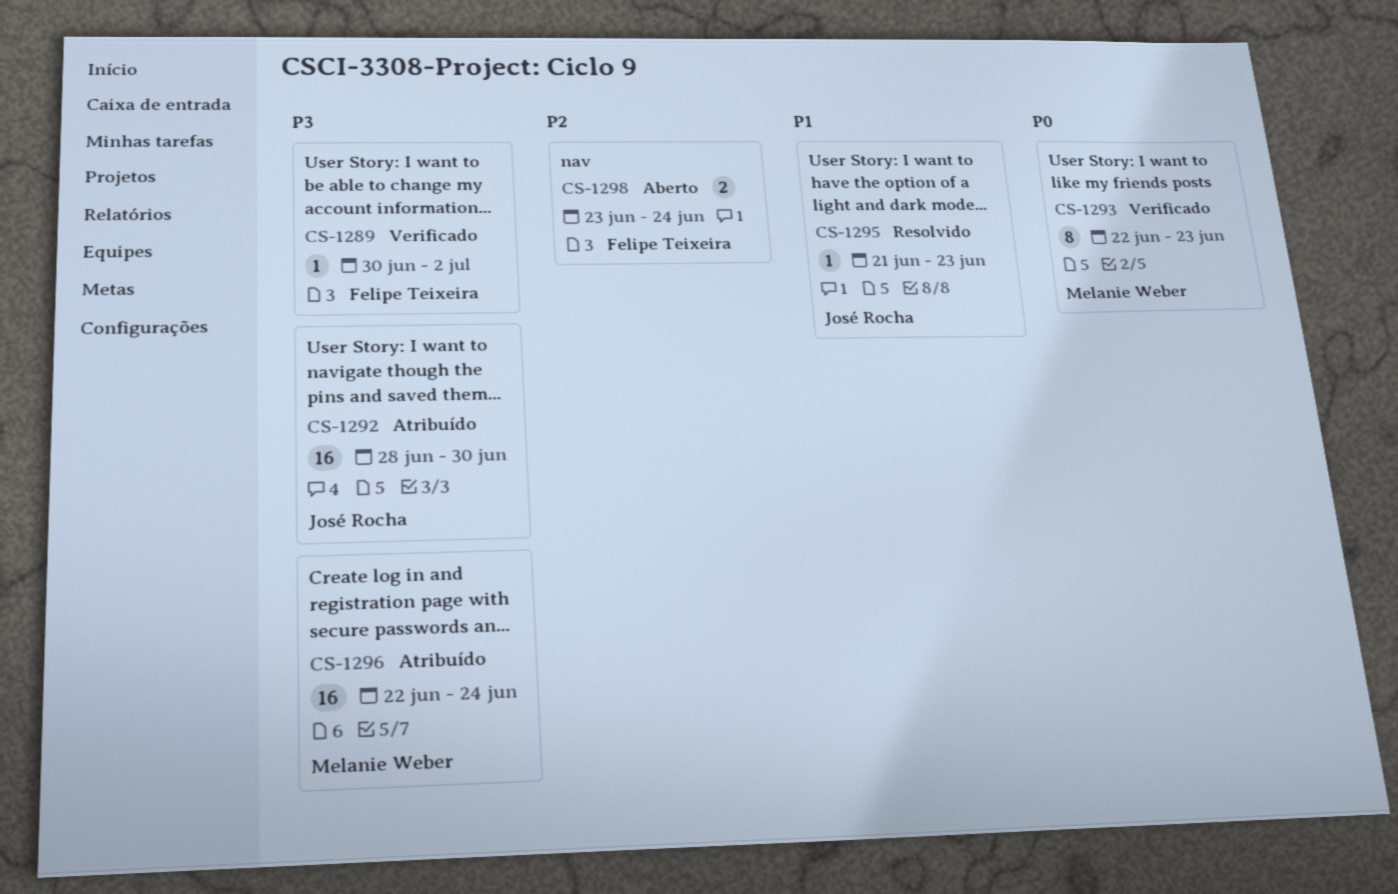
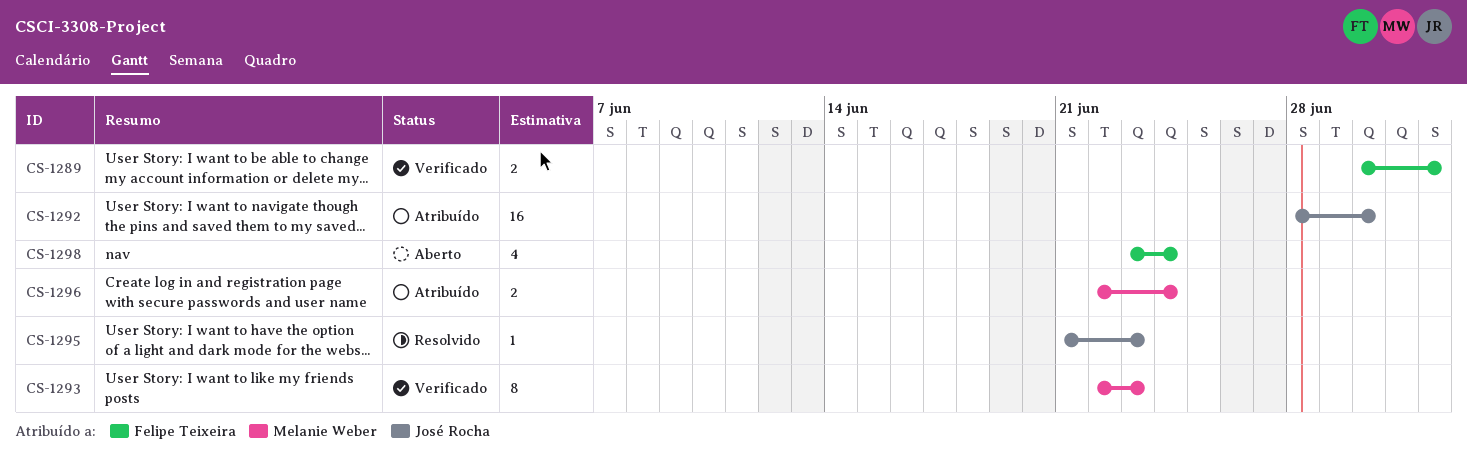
CS-1289, estimate: 1 -> 2
CS-1296, estimate: 16 -> 2
CS-1298, estimate: 2 -> 4

